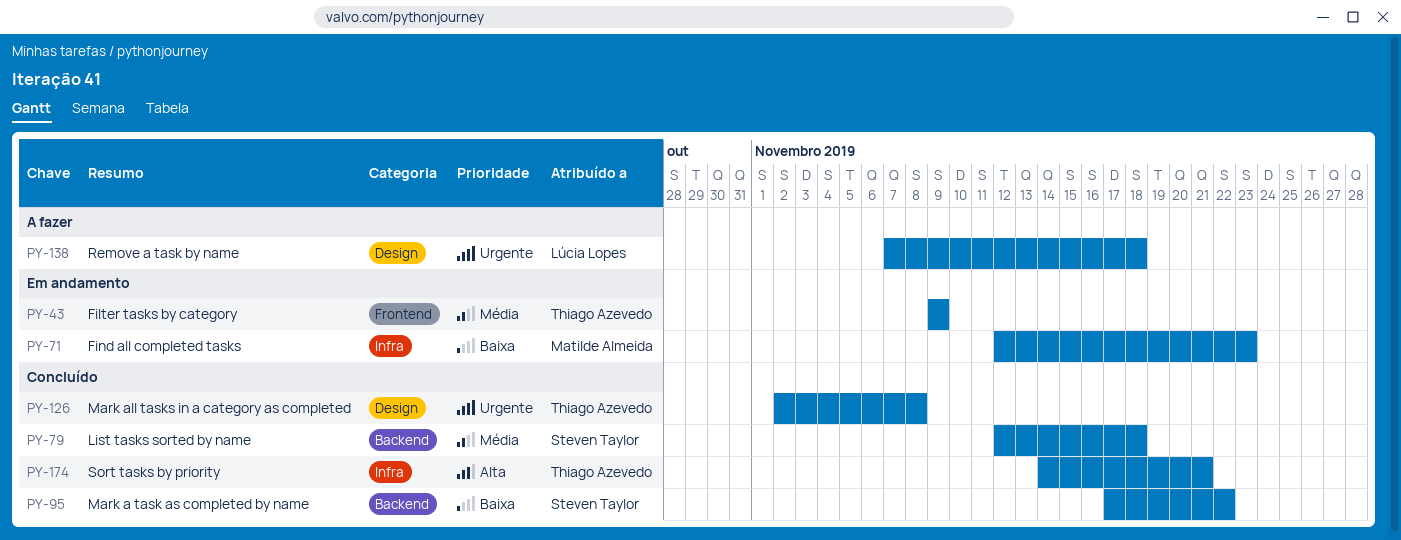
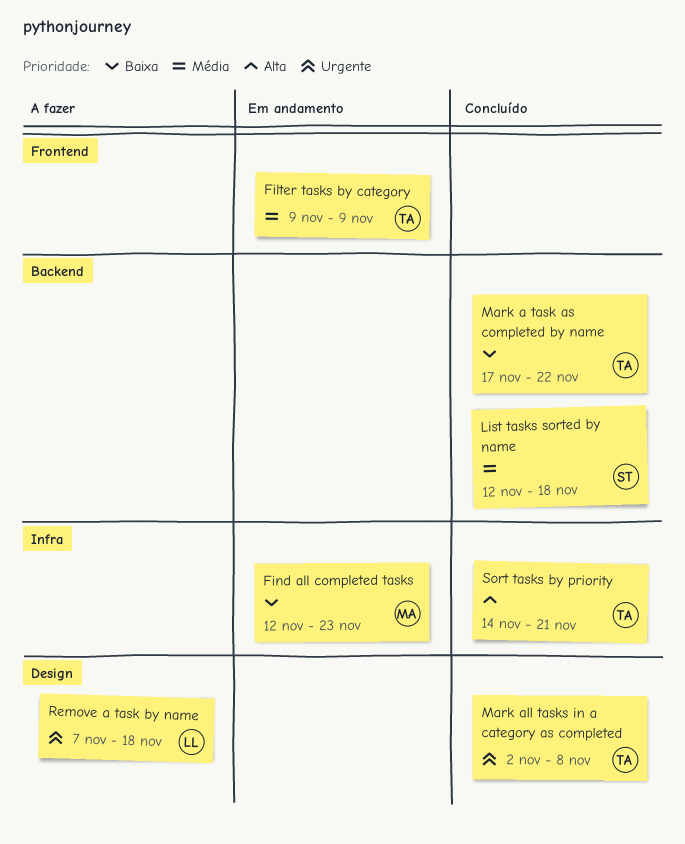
Mark a task as completed by name, owner: Steven Taylor -> Thiago Azevedo

